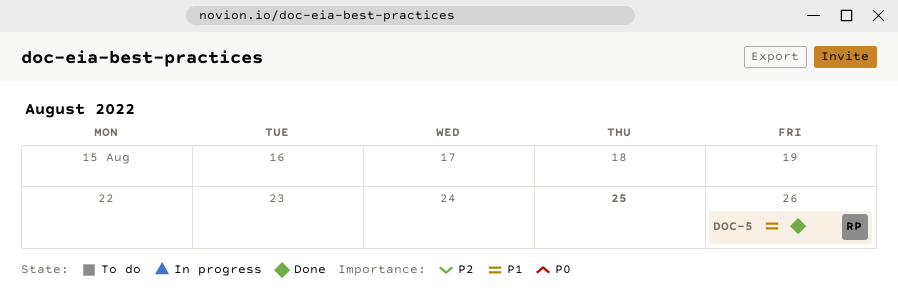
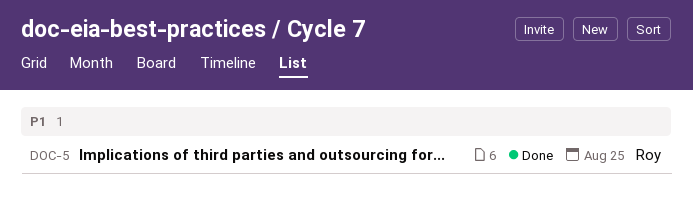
DOC-5, due: Aug 26 -> Aug 25

